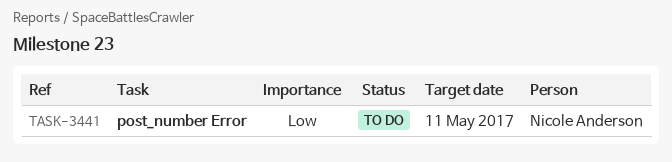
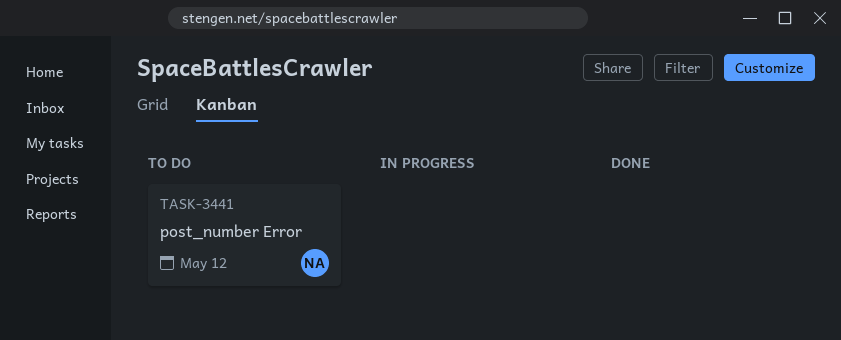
TASK-3441, due: May 11 -> May 12

